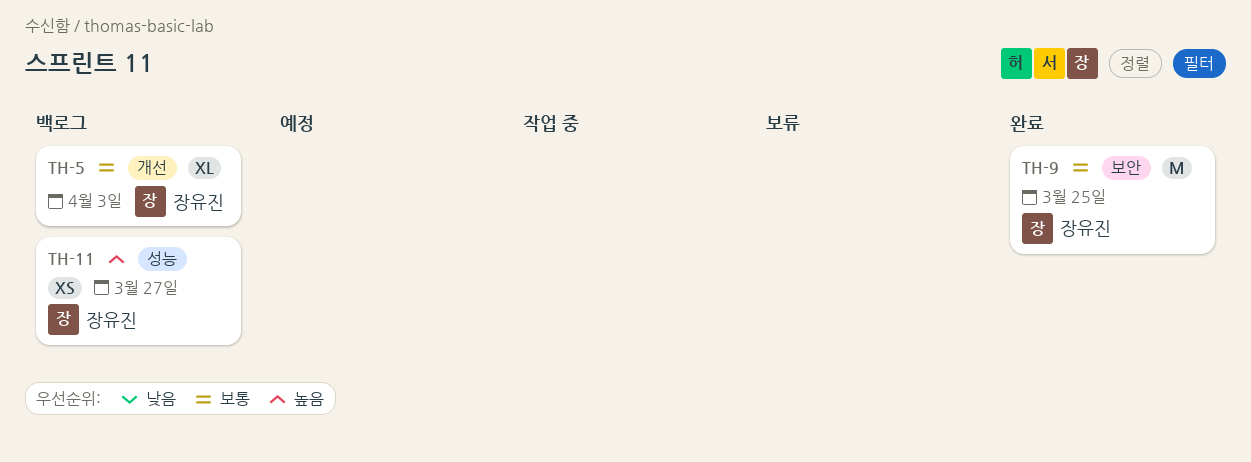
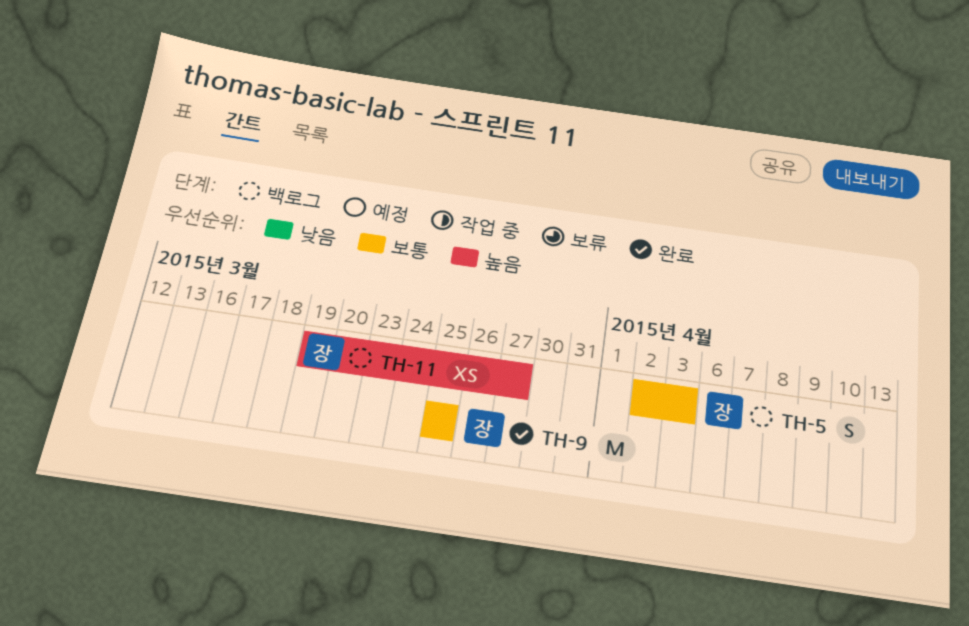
TH-5, estimate: XL -> S

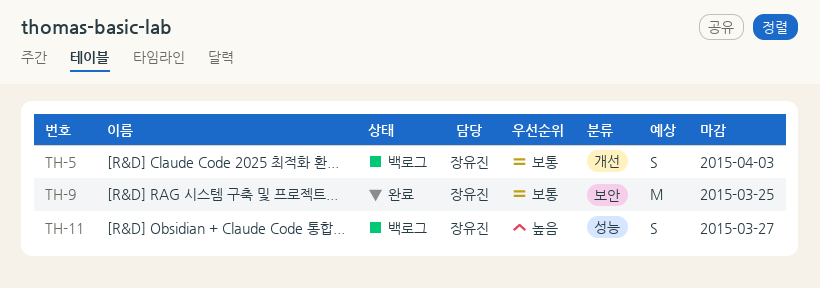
TH-11, estimate: XS -> S

